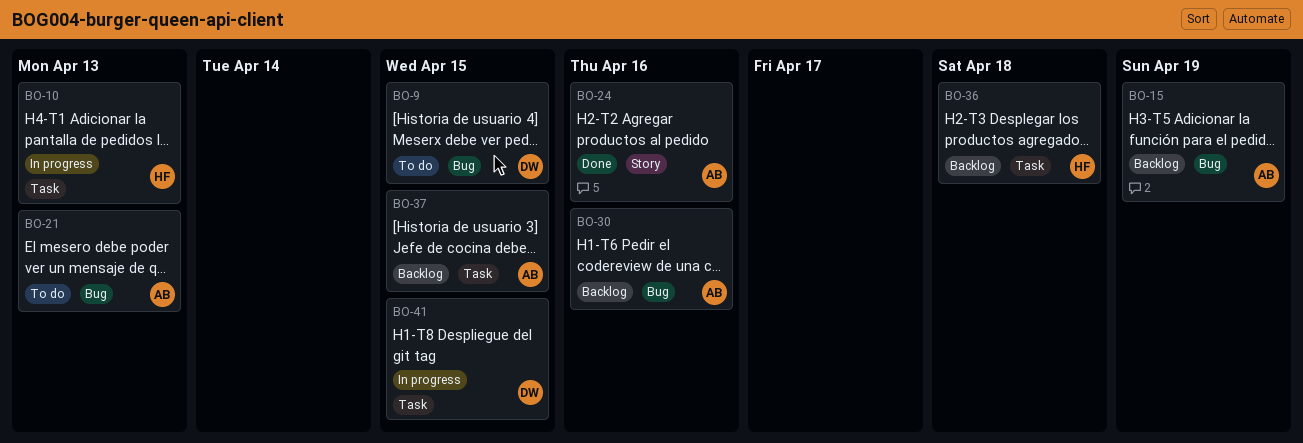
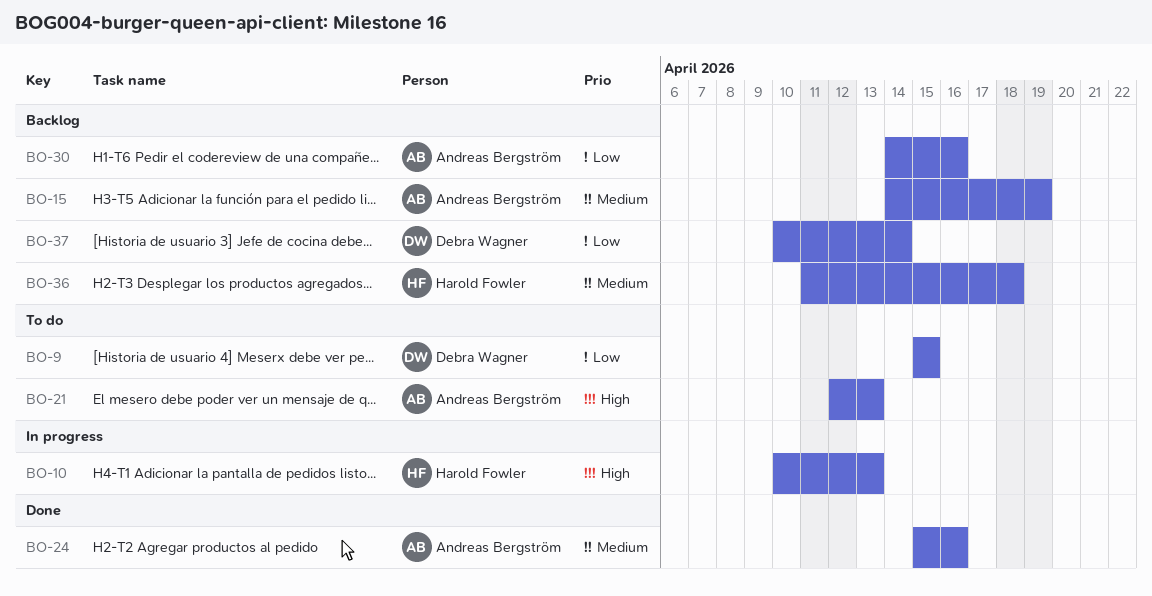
BO-37, owner: Andreas Bergström -> Debra Wagner
BO-37, due: Apr 15 -> Apr 14
BO-41: present -> none

